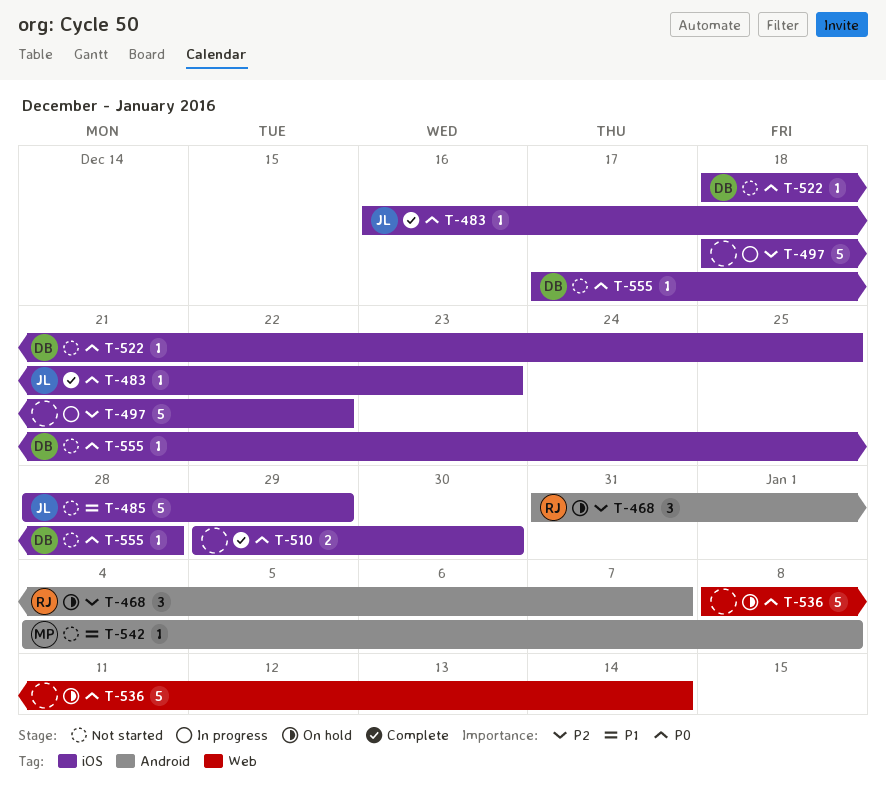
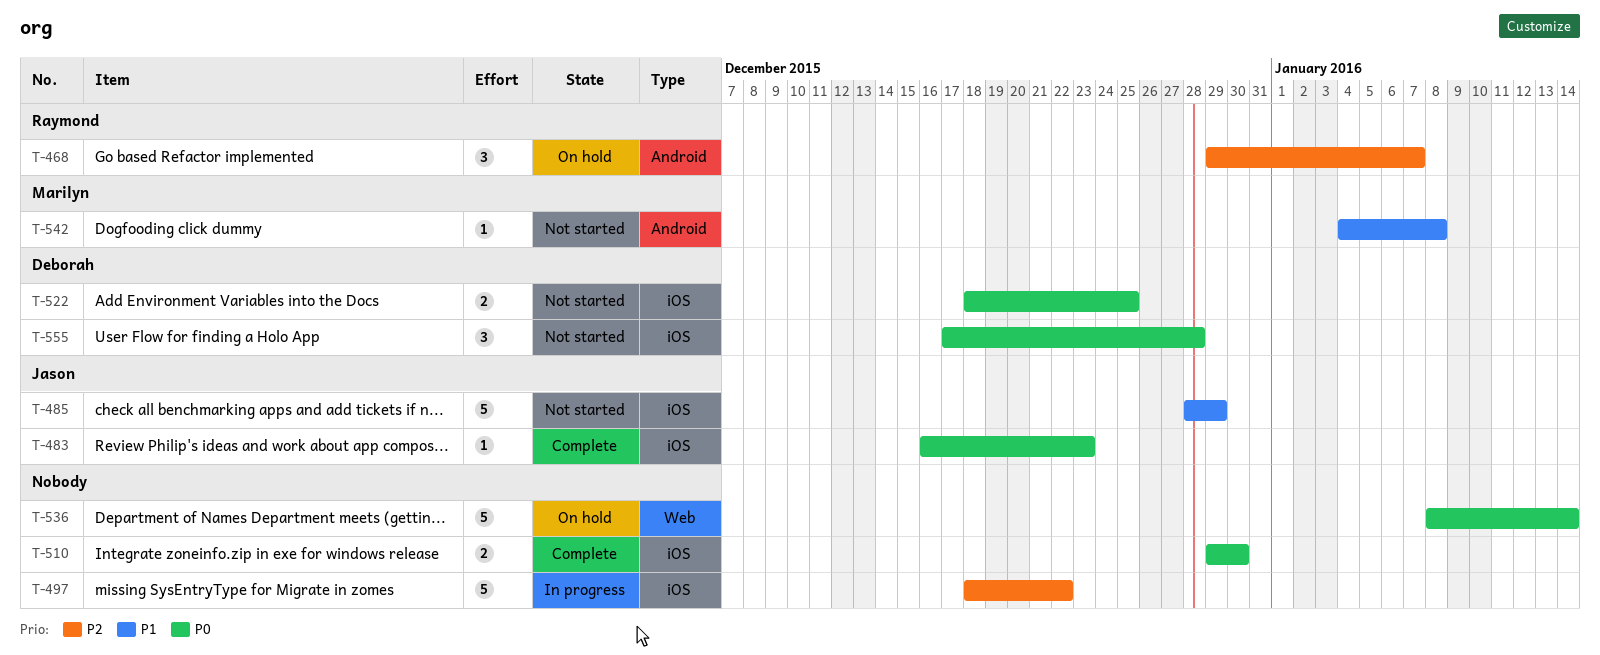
T-468, start: Dec 31 -> Dec 29
T-522, estimate: 1 -> 2
T-555, estimate: 1 -> 3

